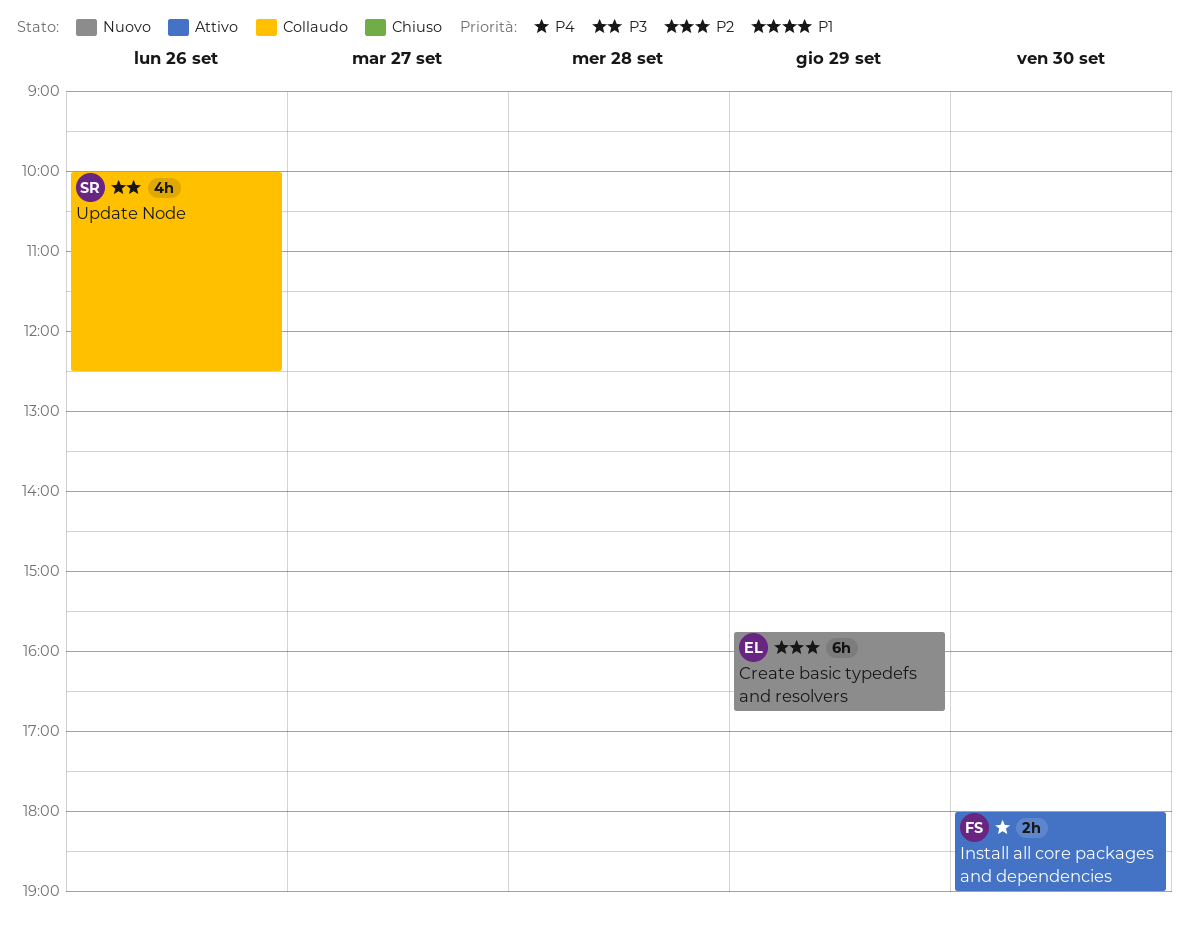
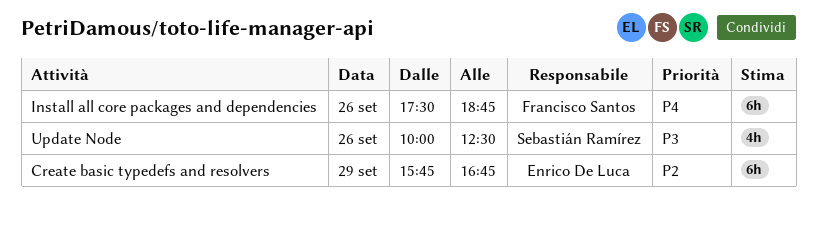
Install all core packages and dependencies, estimate: 2h -> 6h
Install all core packages and dependencies, day: Sep 30 -> Sep 26
Install all core packages and dependencies, begins: 18:00 -> 17:30
Install all core packages and dependencies, ends: 19:00 -> 18:45

